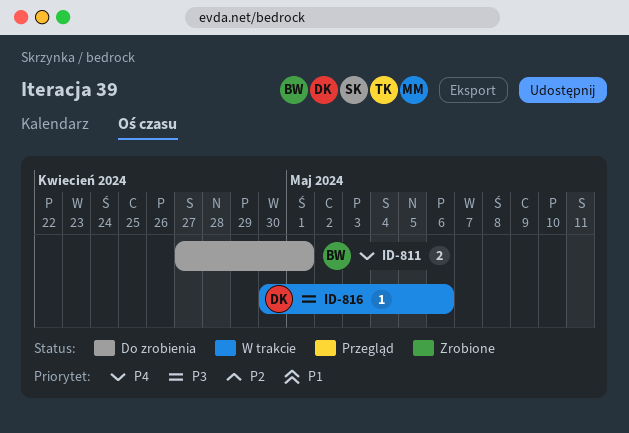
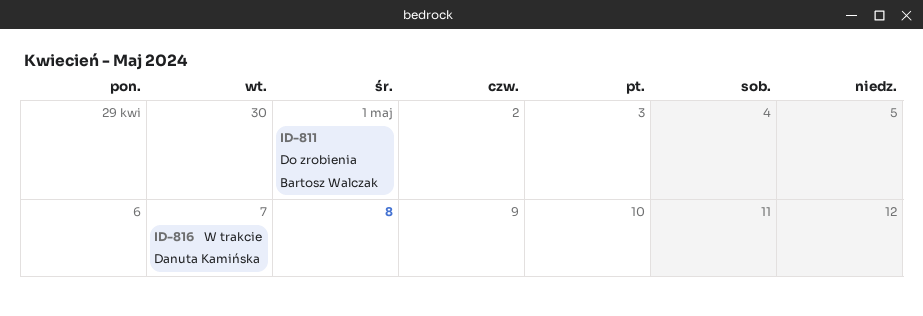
ID-816, due: May 6 -> May 7

